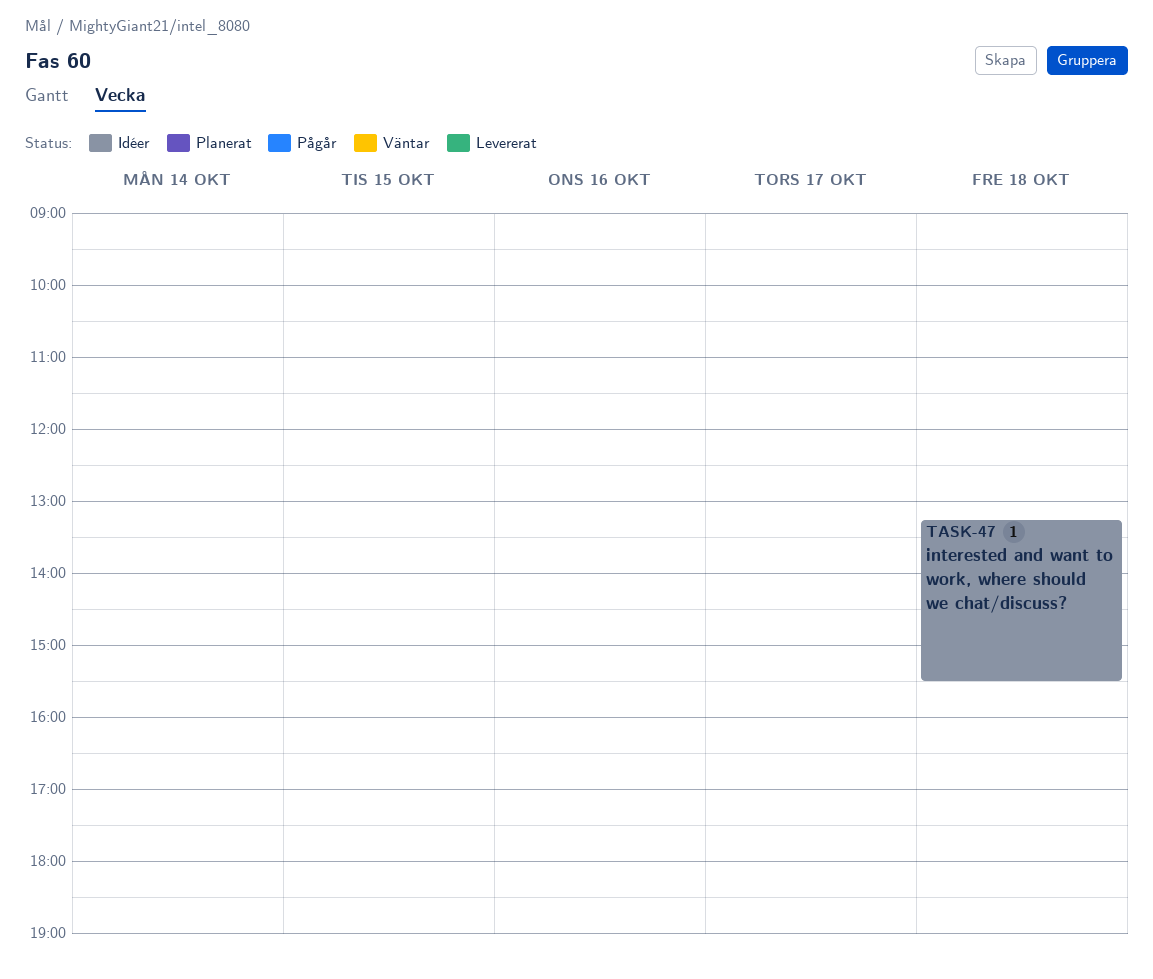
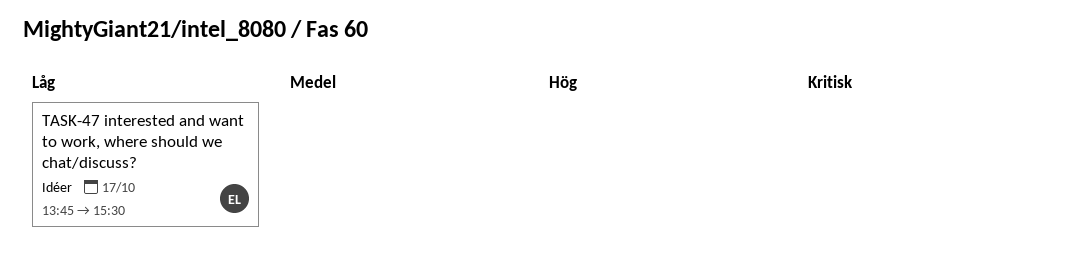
TASK-47, day: Oct 18 -> Oct 17
TASK-47, begins: 13:15 -> 13:45

